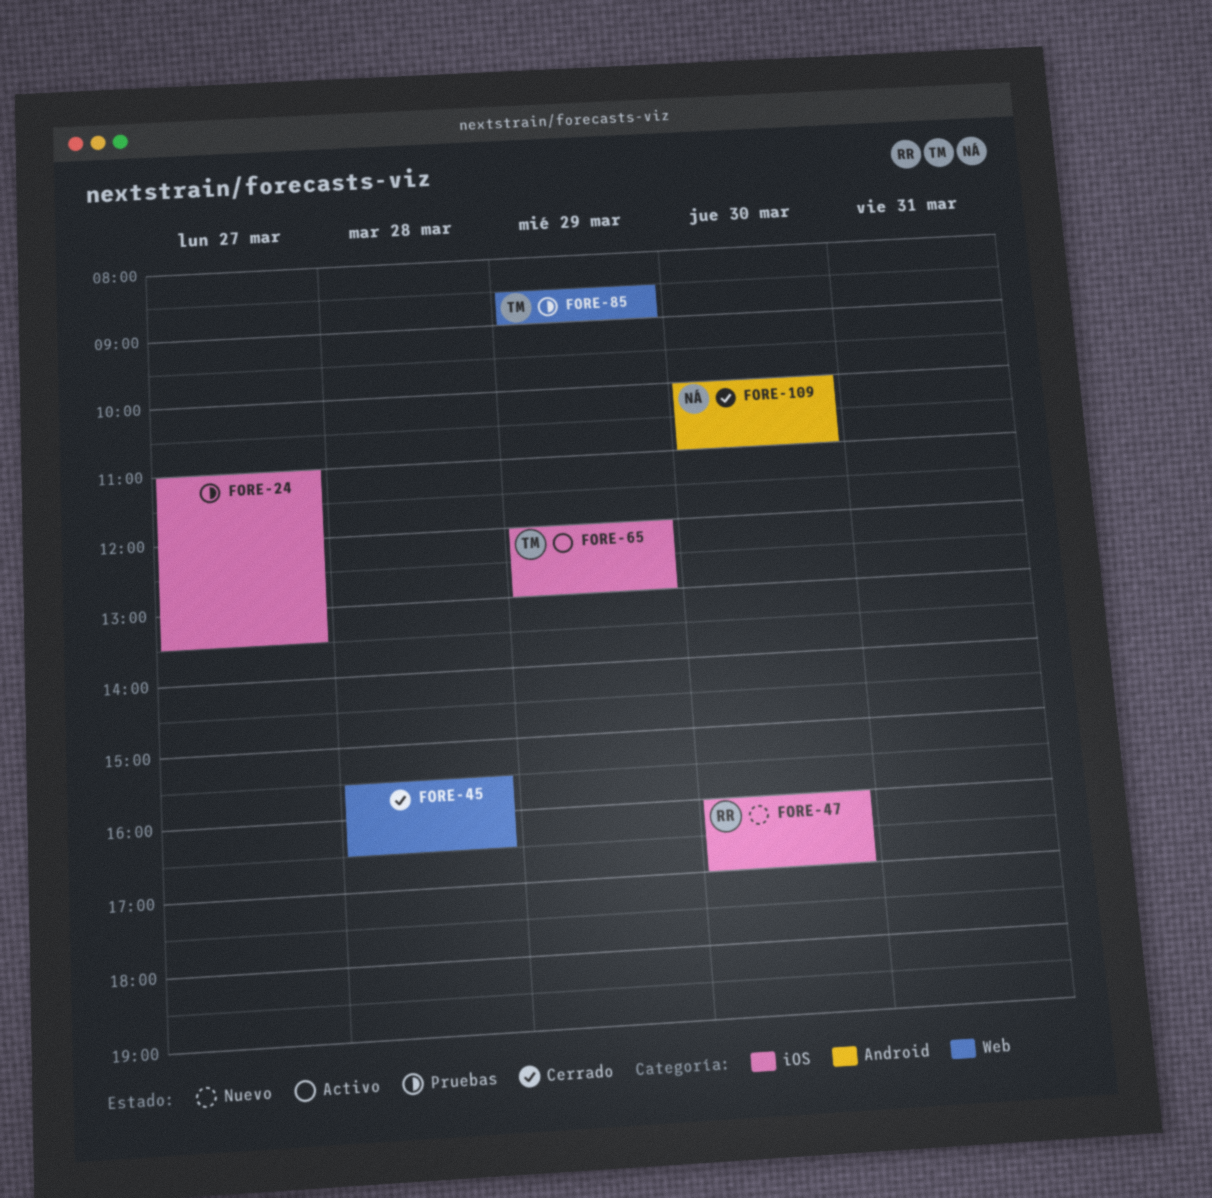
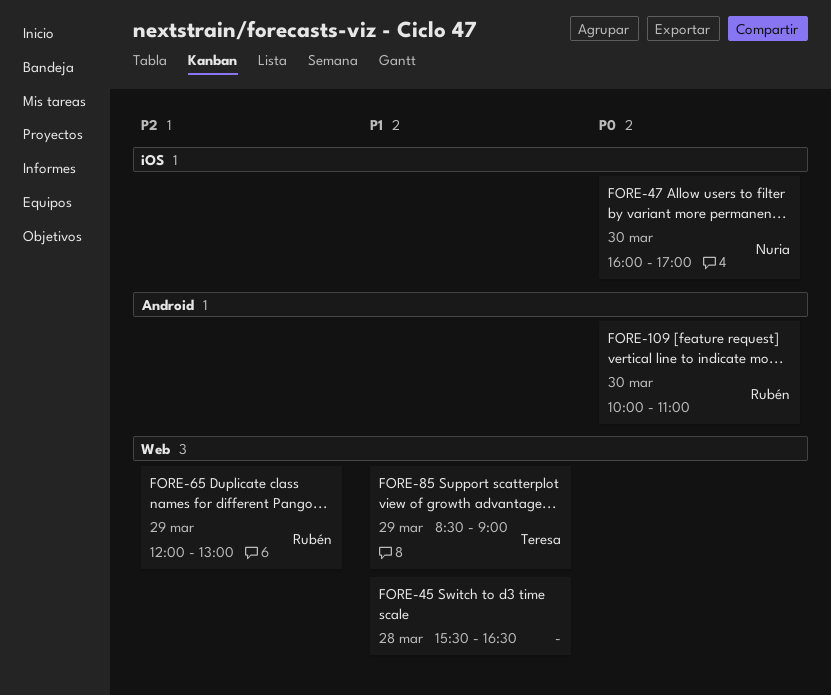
FORE-24: present -> none
FORE-47, owner: Rubén -> Nuria
FORE-65, owner: Teresa -> Rubén
FORE-65, label: iOS -> Web
FORE-109, owner: Nuria -> Rubén

